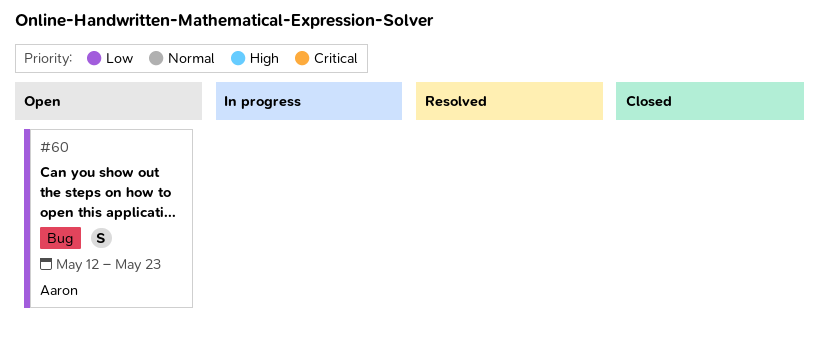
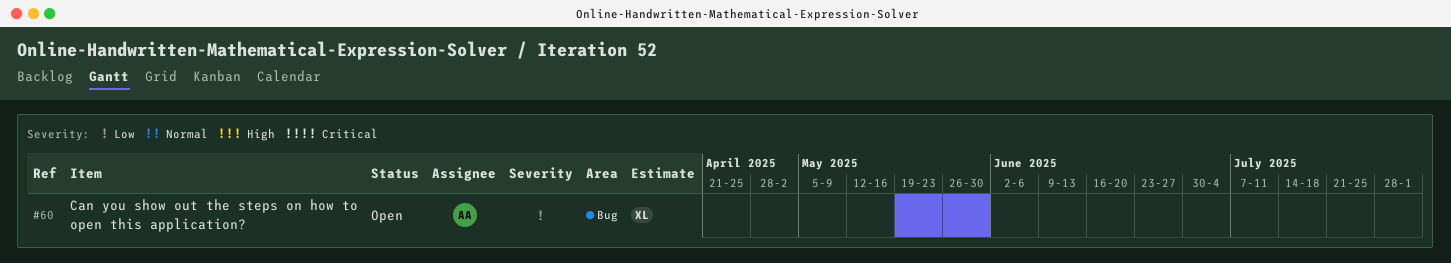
#60, estimate: S -> XL
#60, start: May 12 -> May 19
#60, due: May 23 -> May 30

